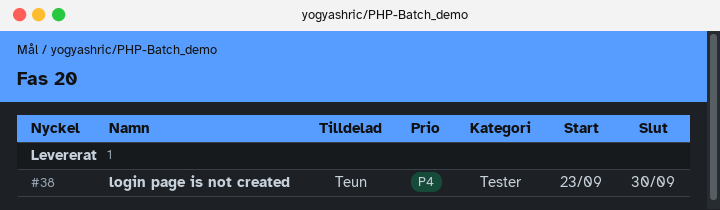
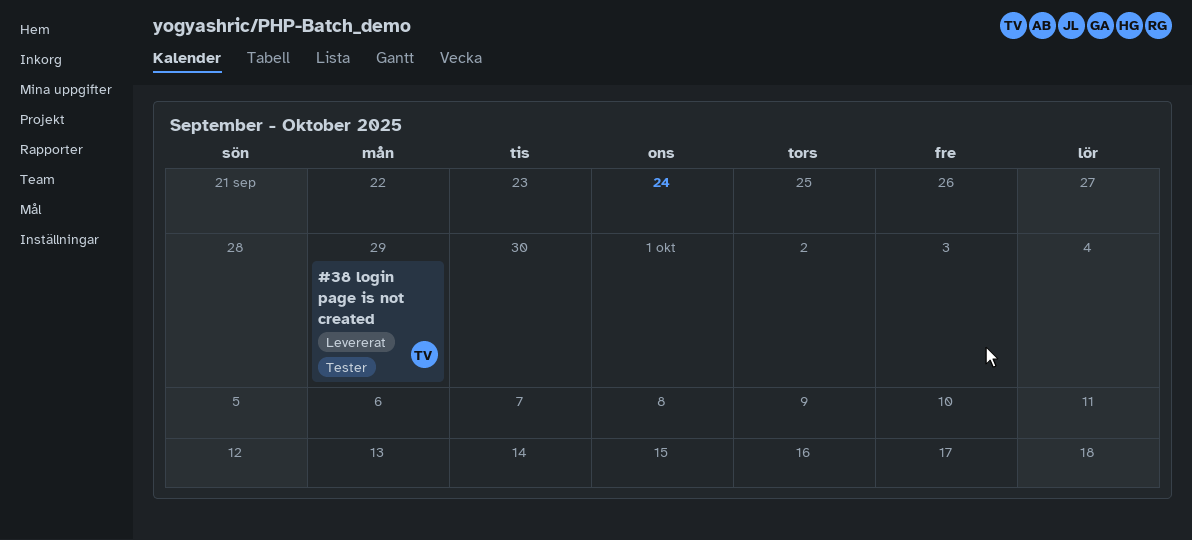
#38, due: Sep 30 -> Sep 29

